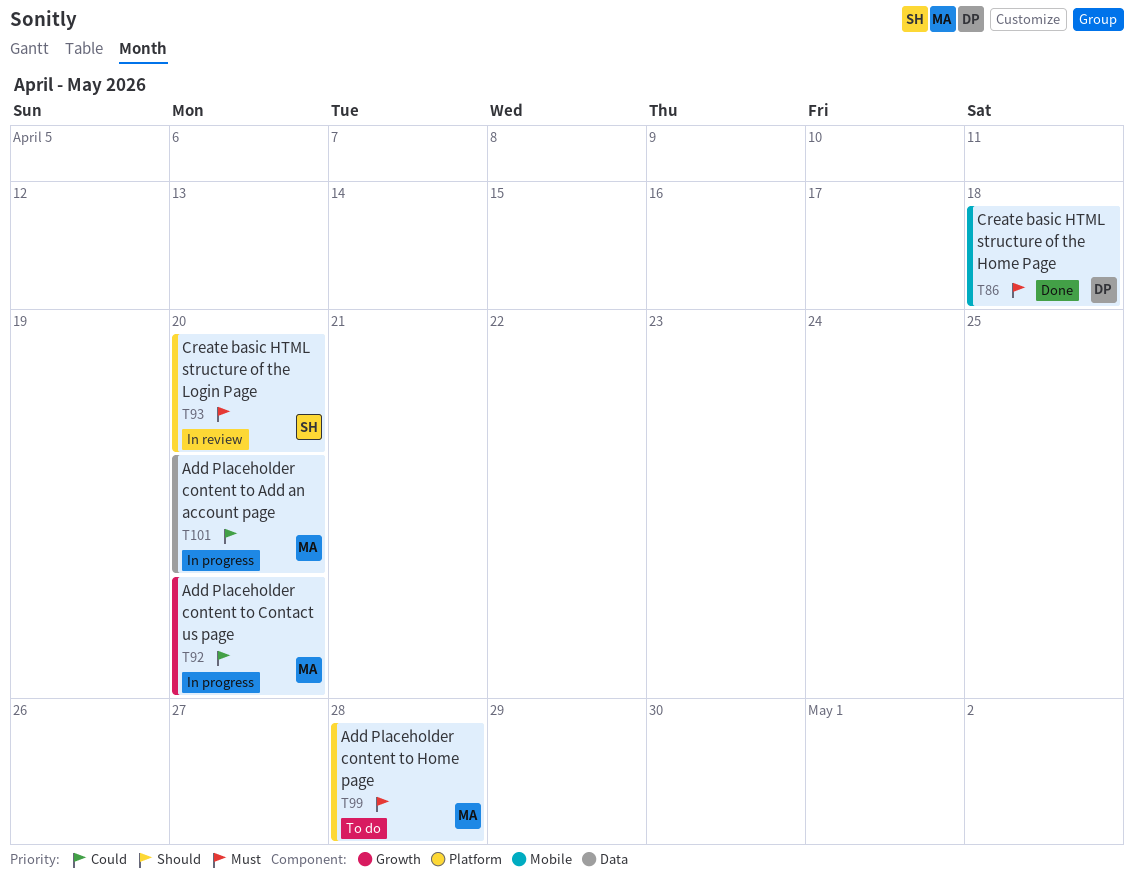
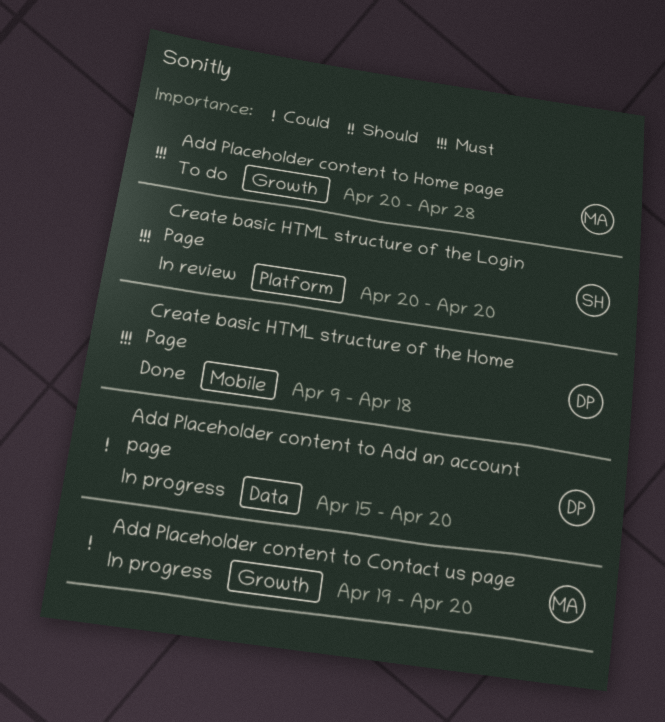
Add Placeholder content to Add an account page, owner: MA -> DP
Add Placeholder content to Home page, label: Platform -> Growth

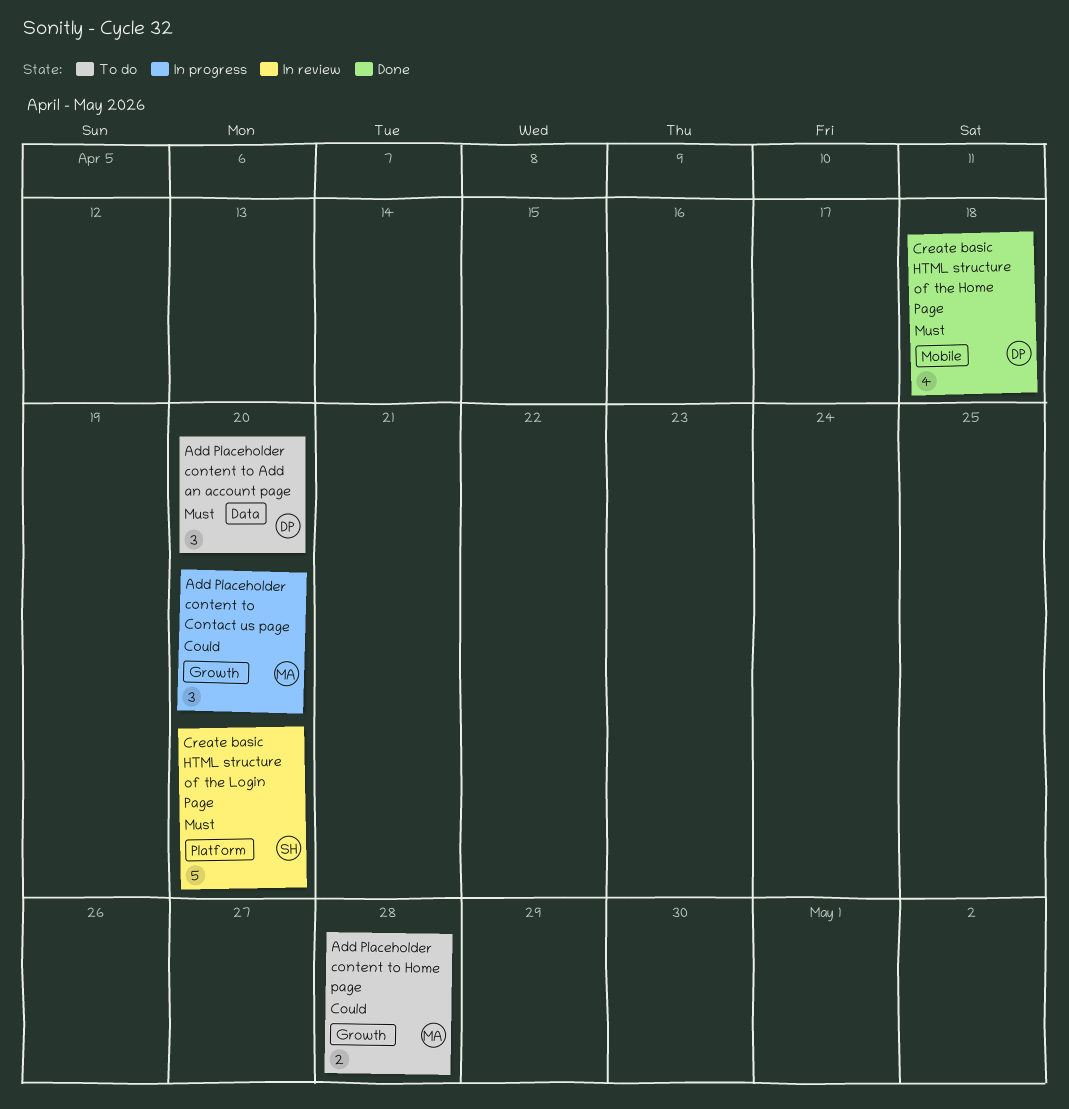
Add Placeholder content to Add an account page, status: In progress -> To do
Add Placeholder content to Add an account page, priority: Could -> Must
Add Placeholder content to Home page, priority: Must -> Could

